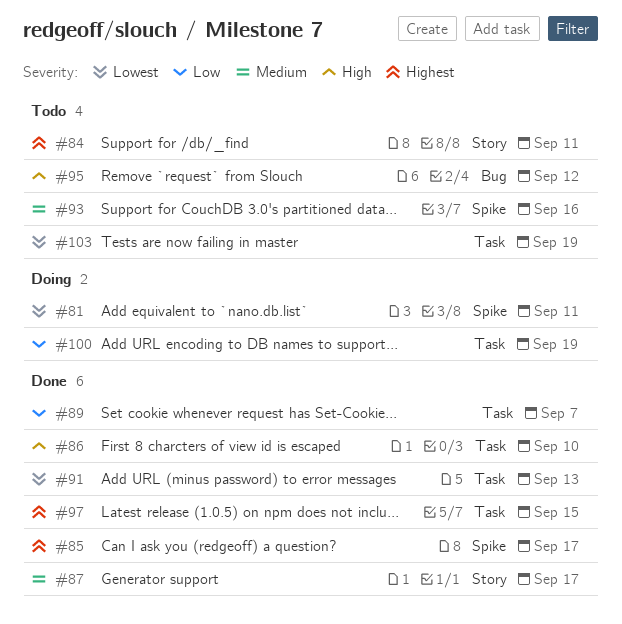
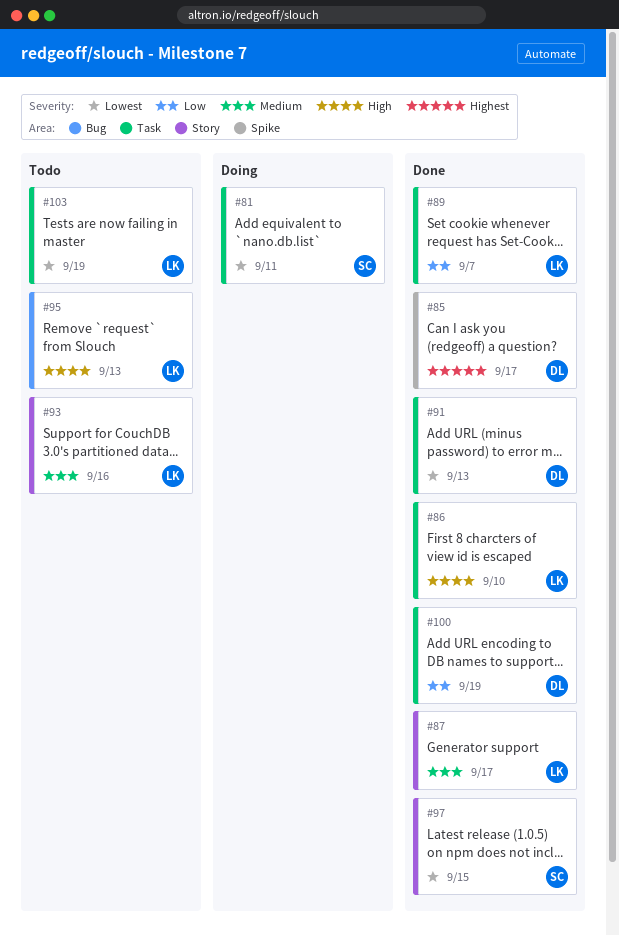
#81, label: Spike -> Task
#84: present -> none
#93, label: Spike -> Story
#95, due: Sep 12 -> Sep 13
#97, priority: Highest -> Lowest
#97, label: Task -> Story
#100, status: Doing -> Done

